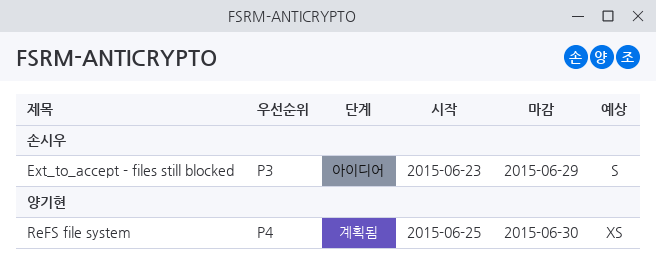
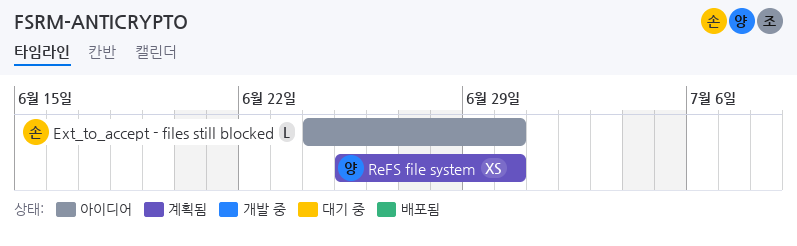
Ext_to_accept - files still blocked, estimate: S -> L
Ext_to_accept - files still blocked, start: Jun 23 -> Jun 24
Ext_to_accept - files still blocked, due: Jun 29 -> Jun 30

